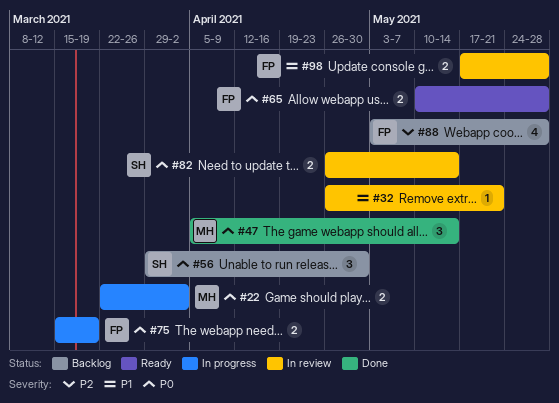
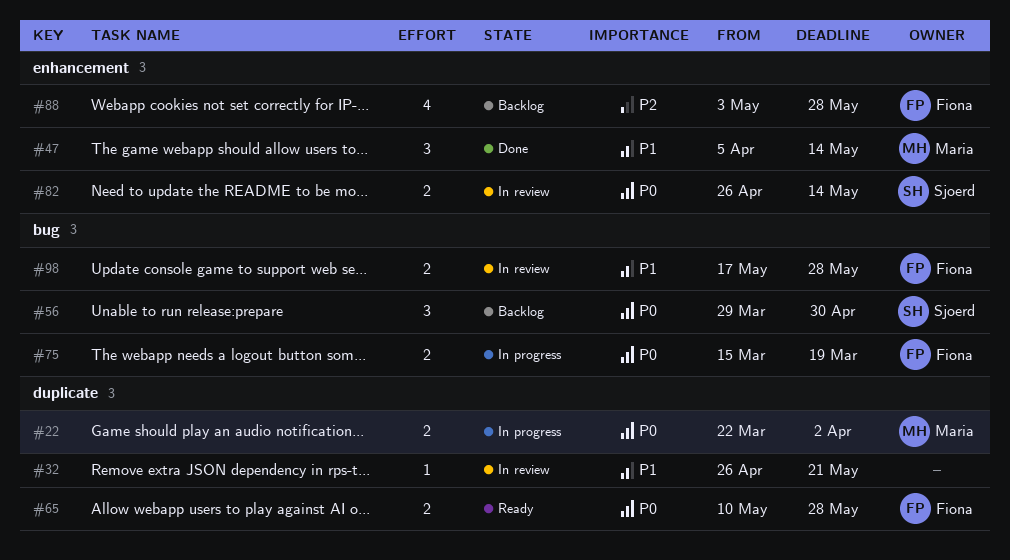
#47, priority: P0 -> P1

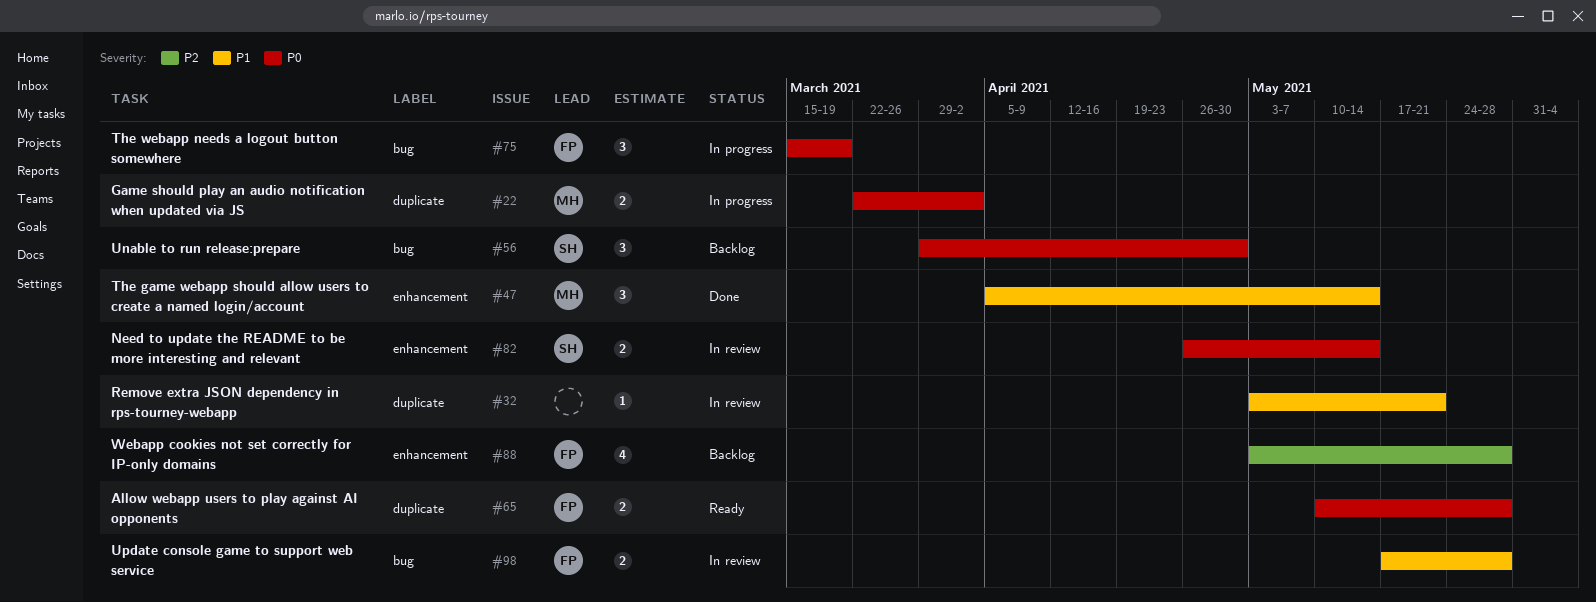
#32, start: Apr 26 -> May 3
#75, estimate: 2 -> 3

